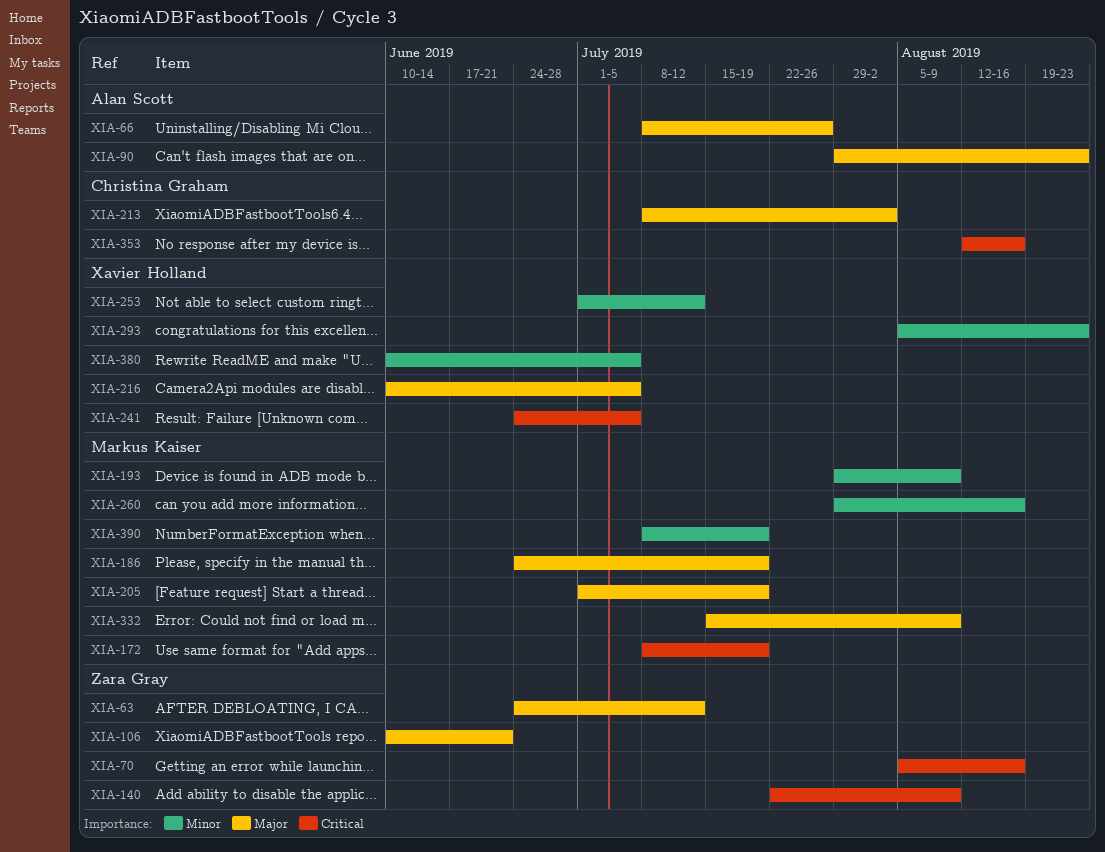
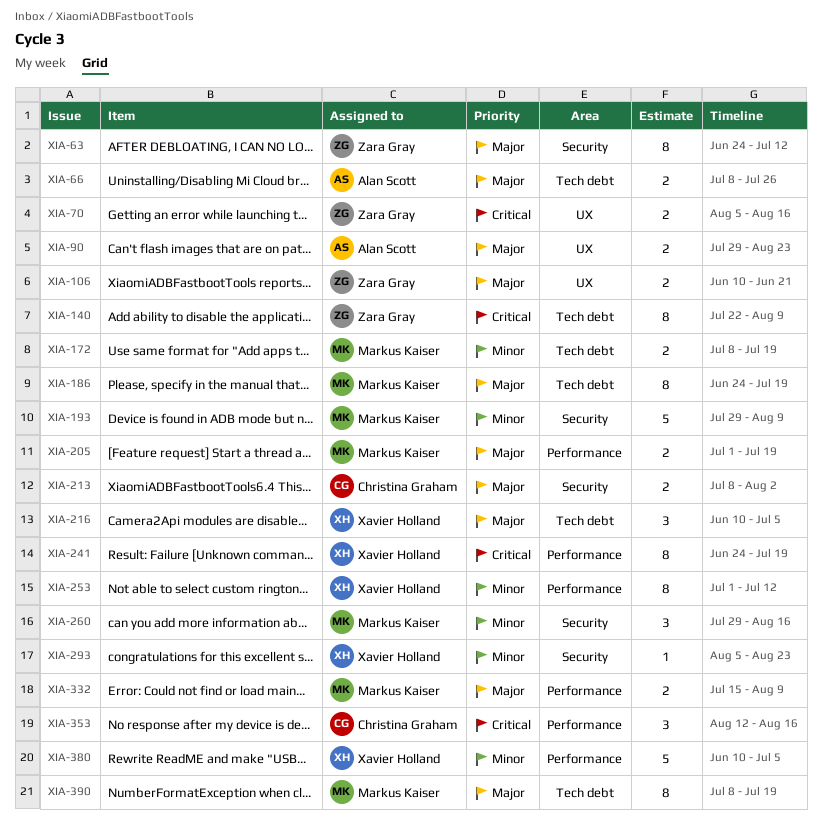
XIA-172, priority: Critical -> Minor
XIA-241, due: Jul 5 -> Jul 19
XIA-390, priority: Minor -> Major

